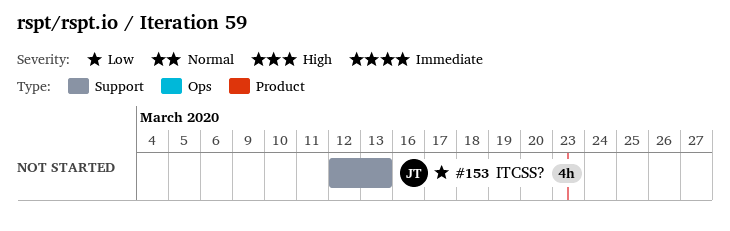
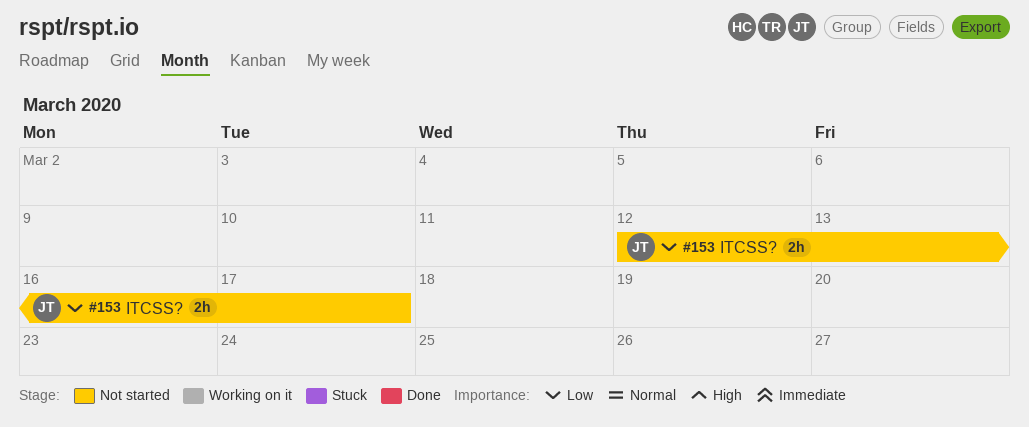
#153, estimate: 4h -> 2h
#153, due: Mar 13 -> Mar 17

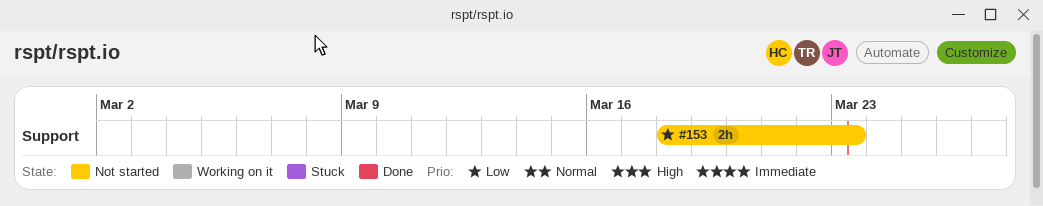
#153, start: Mar 12 -> Mar 18
#153, due: Mar 17 -> Mar 23

